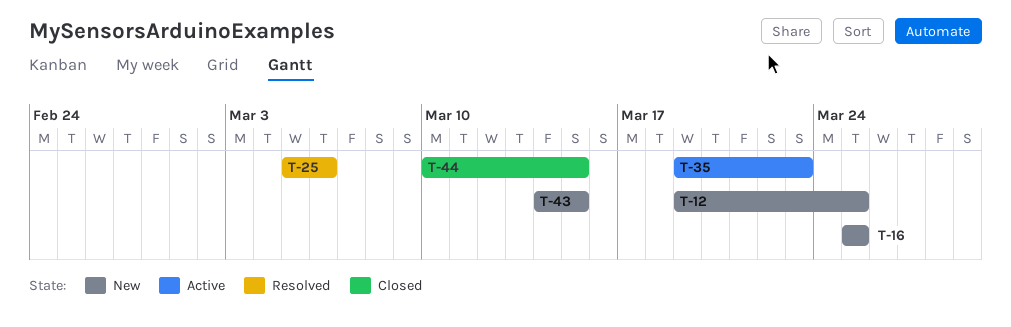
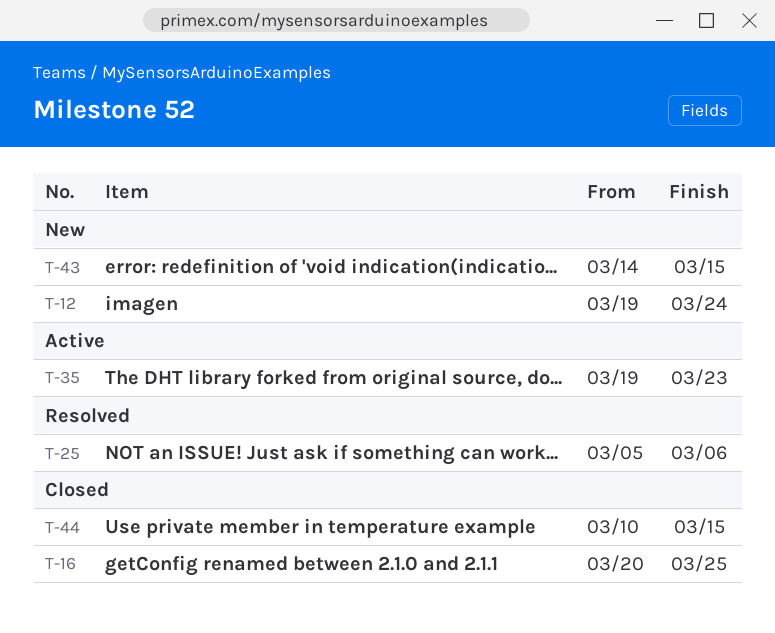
T-12, due: Mar 25 -> Mar 24
T-16, status: New -> Closed
T-16, start: Mar 25 -> Mar 20

